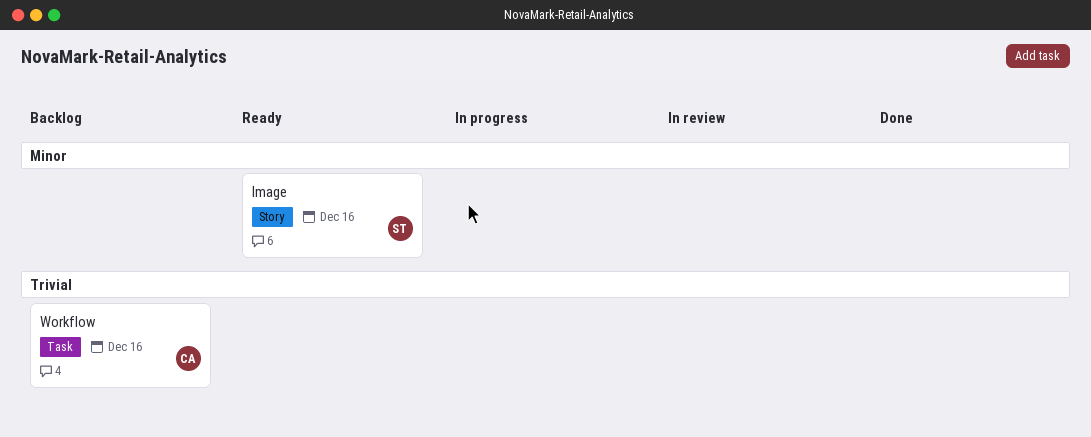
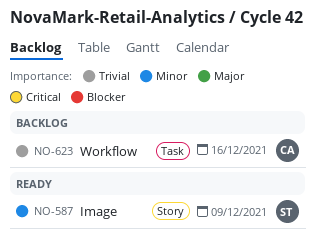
Image, due: Dec 16 -> Dec 9

